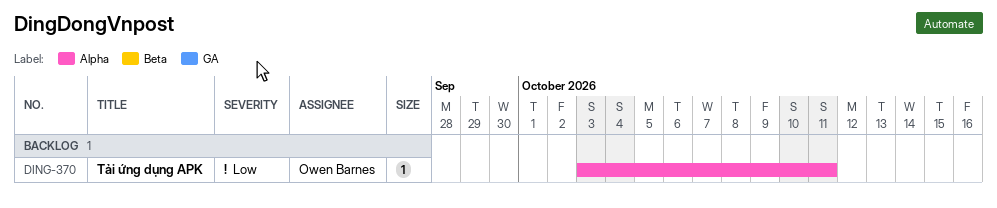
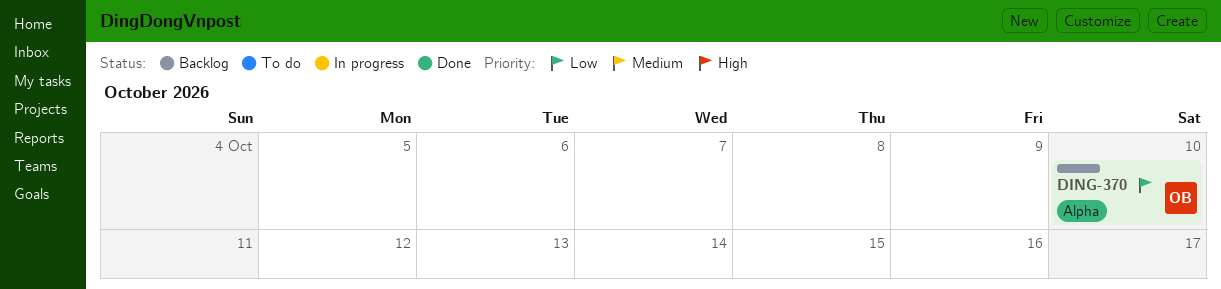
DING-370, due: Oct 11 -> Oct 10

